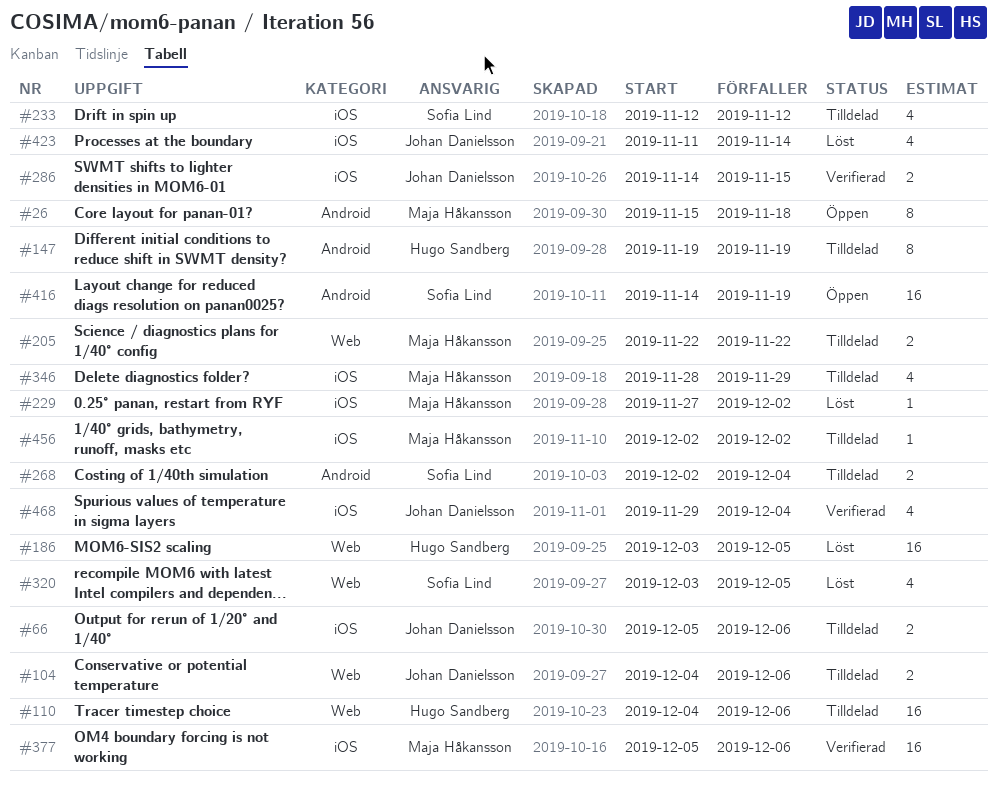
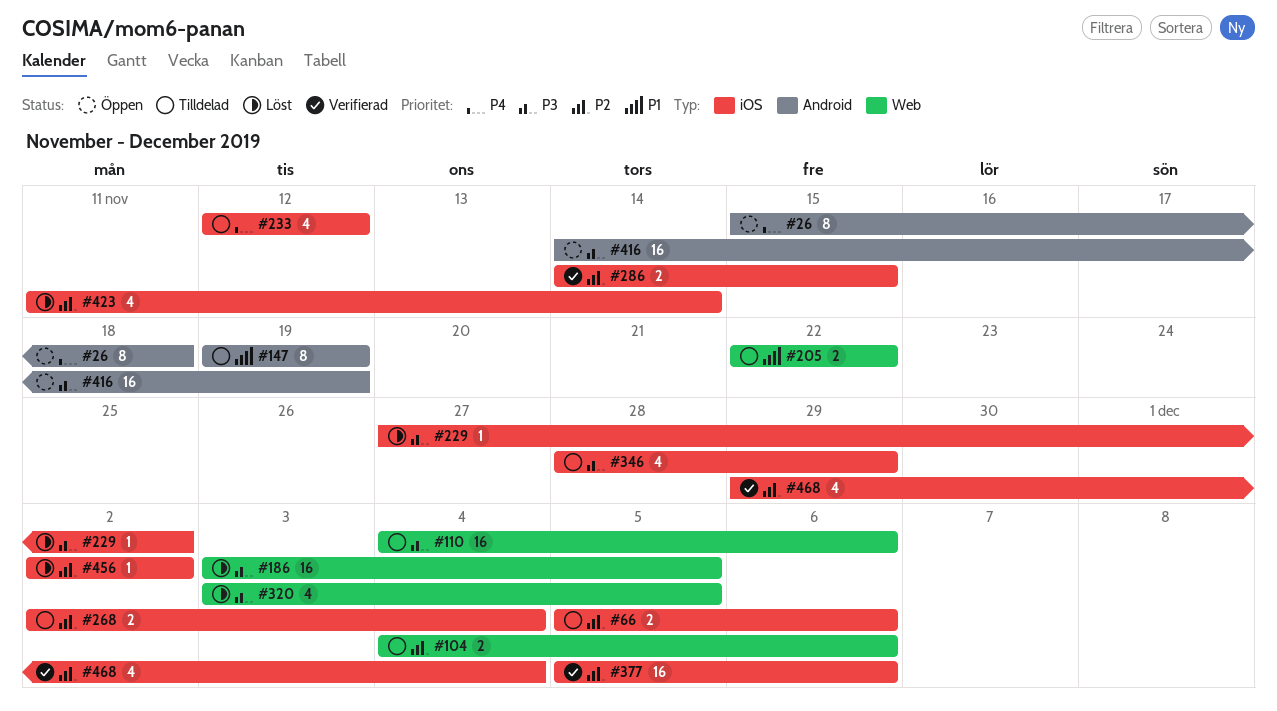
#268, label: Android -> iOS
#456, status: Tilldelad -> Löst

